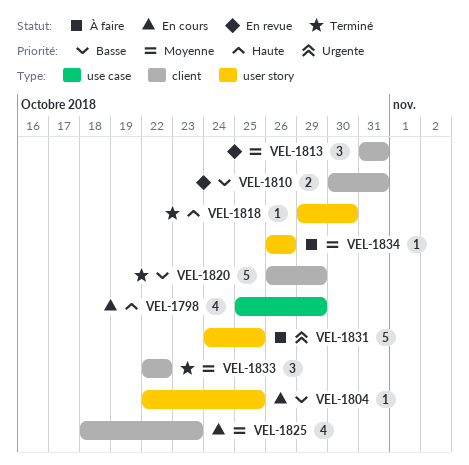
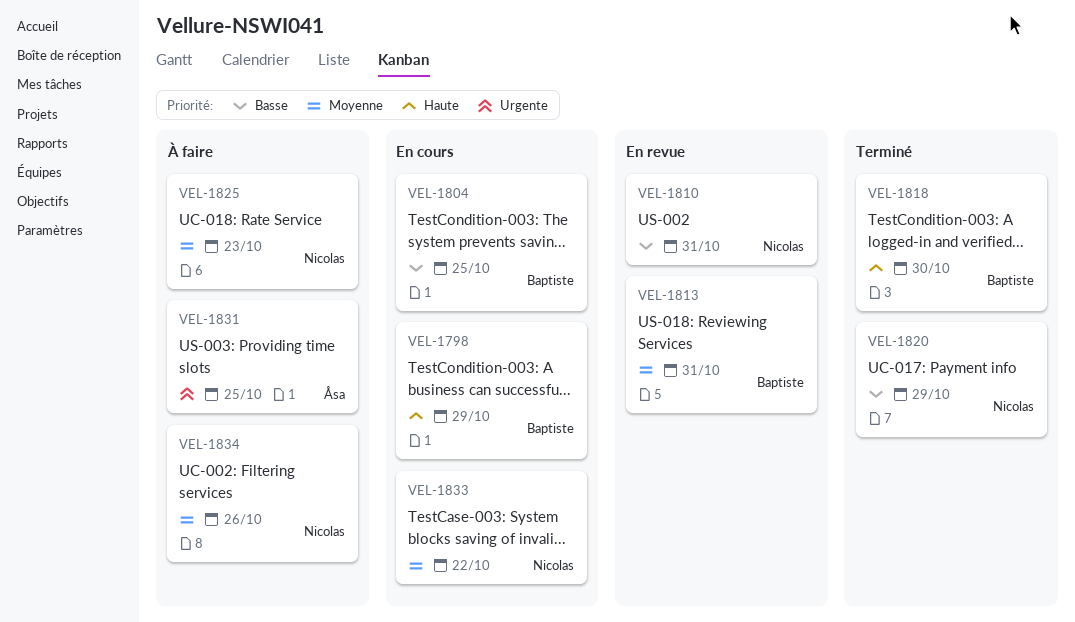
VEL-1825, status: En cours -> À faire
VEL-1833, status: Terminé -> En cours

